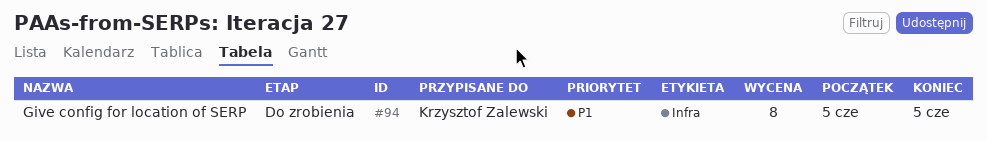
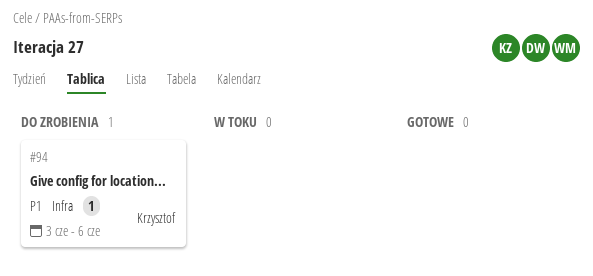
#94, estimate: 8 -> 1
#94, start: Jun 5 -> Jun 3
#94, due: Jun 5 -> Jun 6

